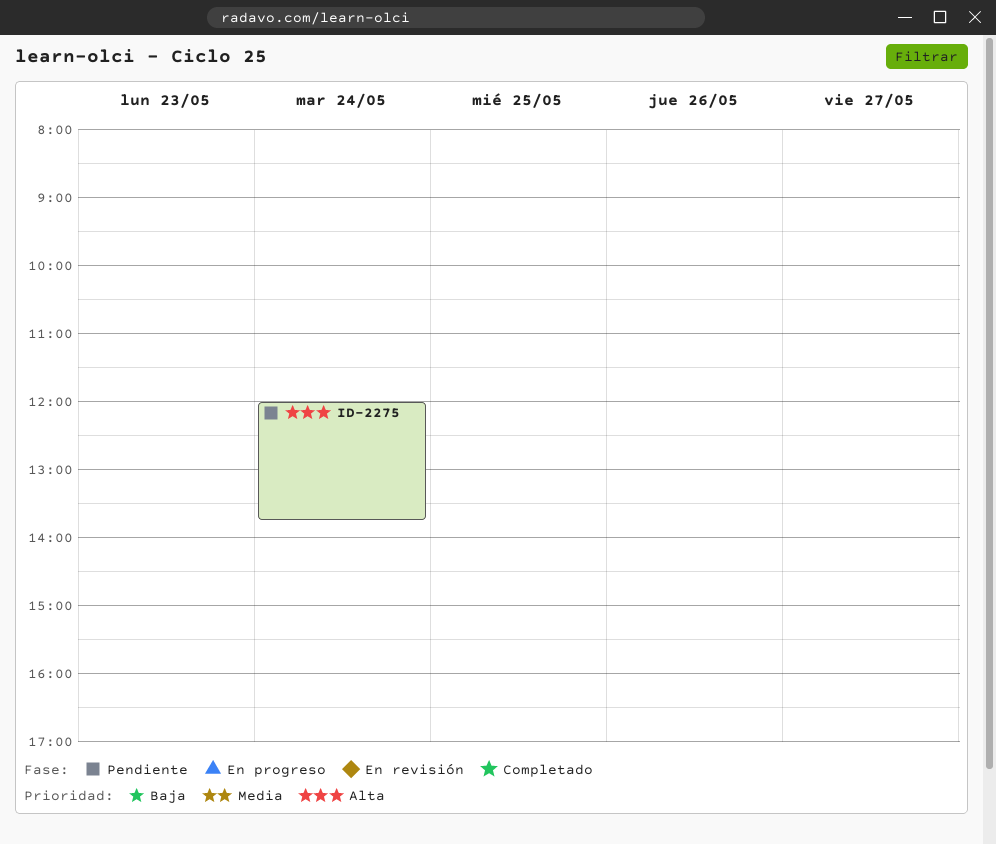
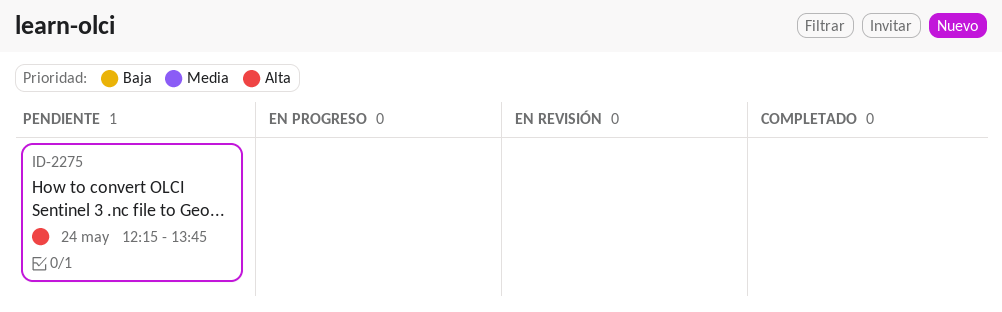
ID-2275, begins: 12:00 -> 12:15

